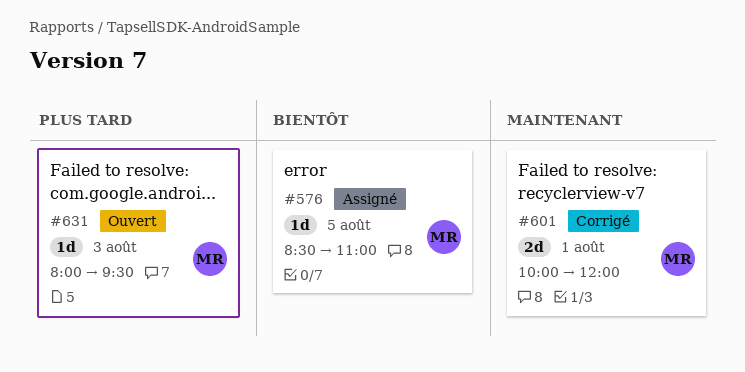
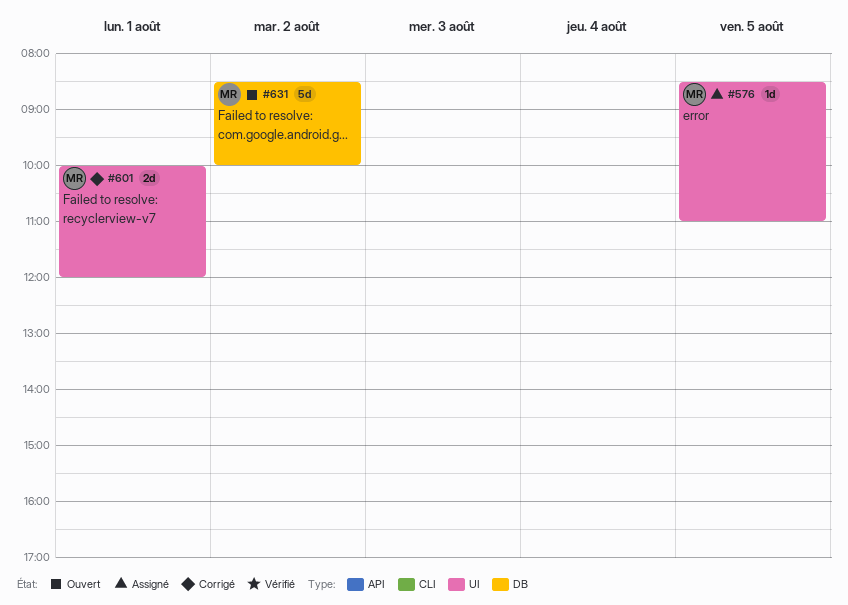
#631, estimate: 1d -> 5d
#631, day: Aug 3 -> Aug 2
#631, begins: 08:00 -> 08:30
#631, ends: 09:30 -> 10:00

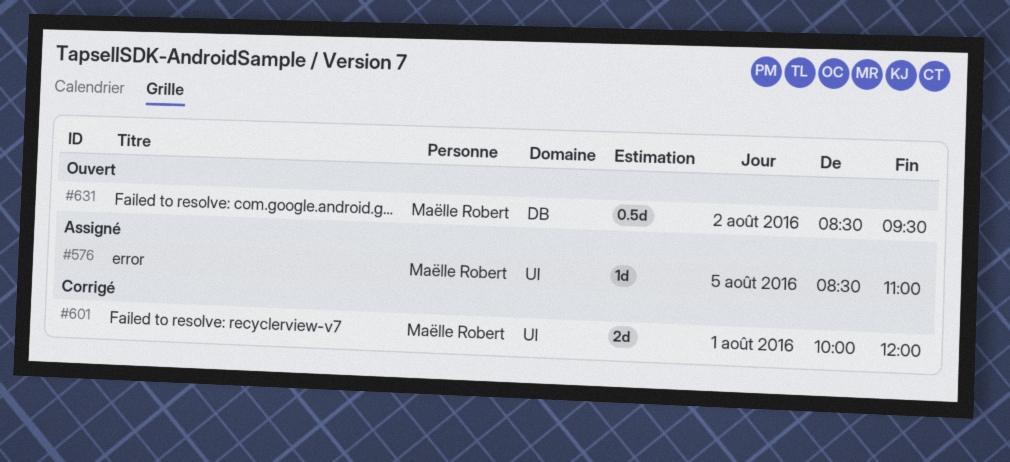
#631, estimate: 5d -> 0.5d
#631, ends: 10:00 -> 09:30

